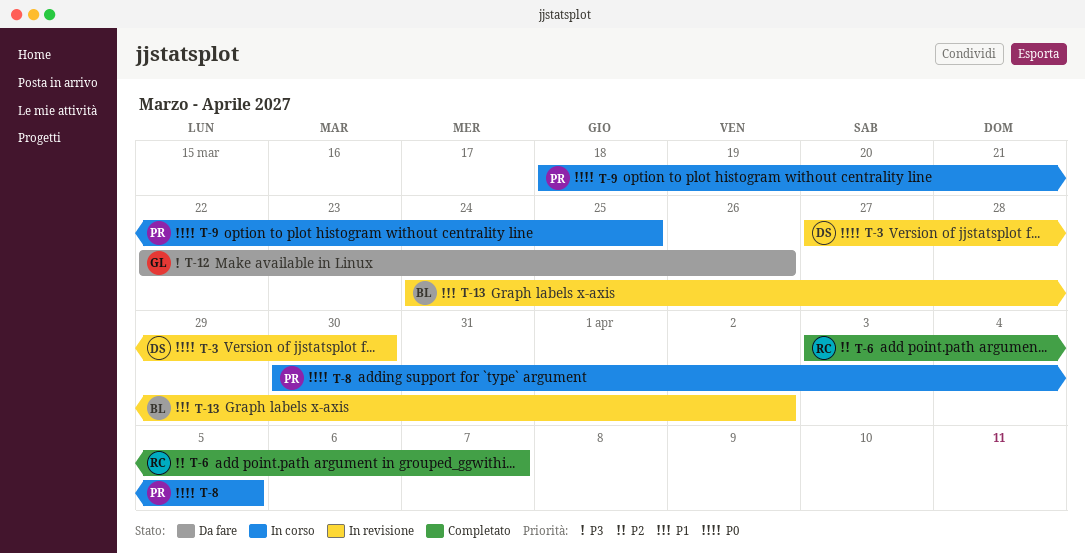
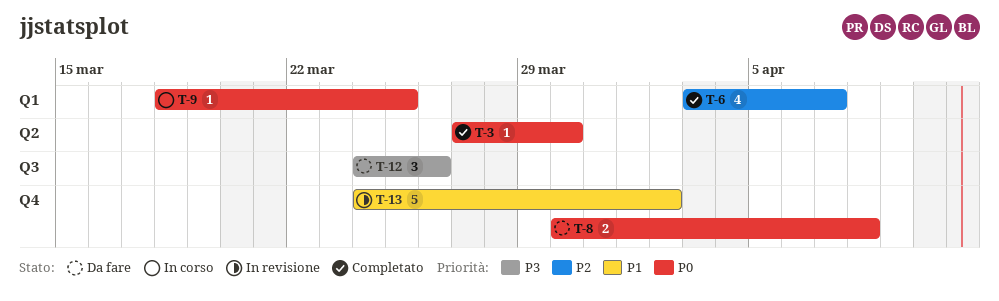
T-3, status: In revisione -> Completato
T-8, status: In corso -> Da fare
T-8, due: Apr 5 -> Apr 8
T-12, start: Mar 22 -> Mar 24

